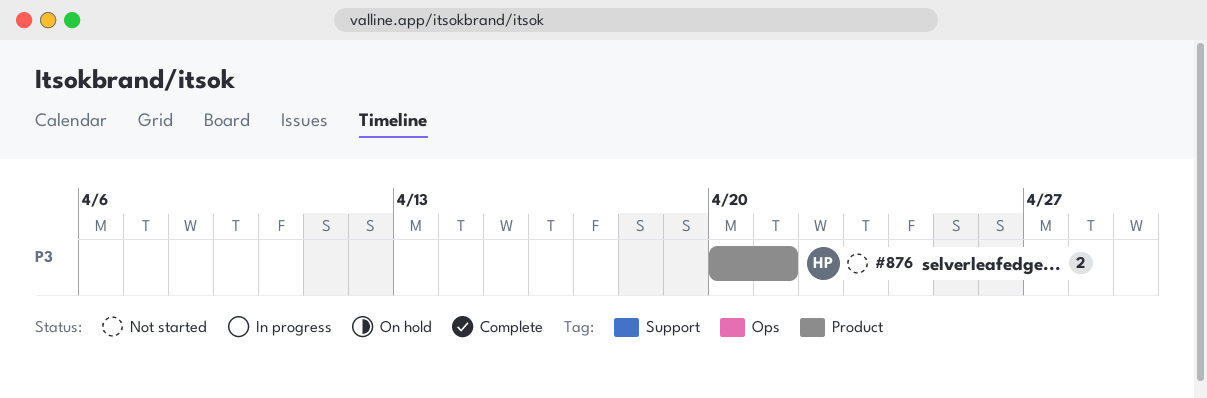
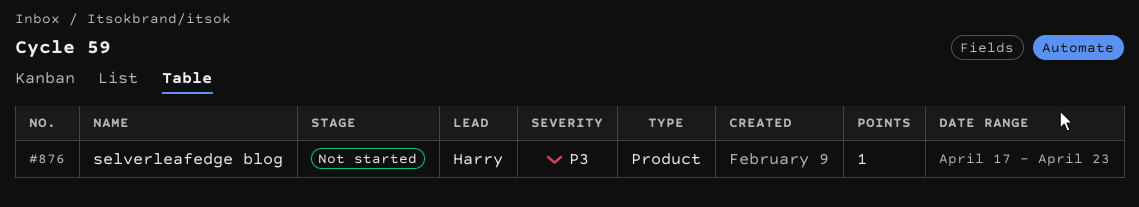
#876, estimate: 2 -> 1
#876, start: Apr 20 -> Apr 17
#876, due: Apr 21 -> Apr 23

